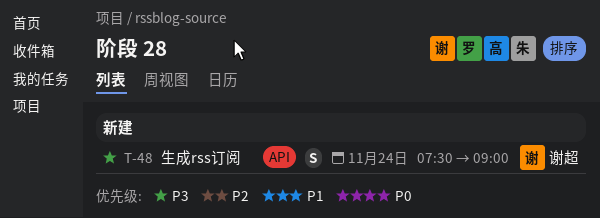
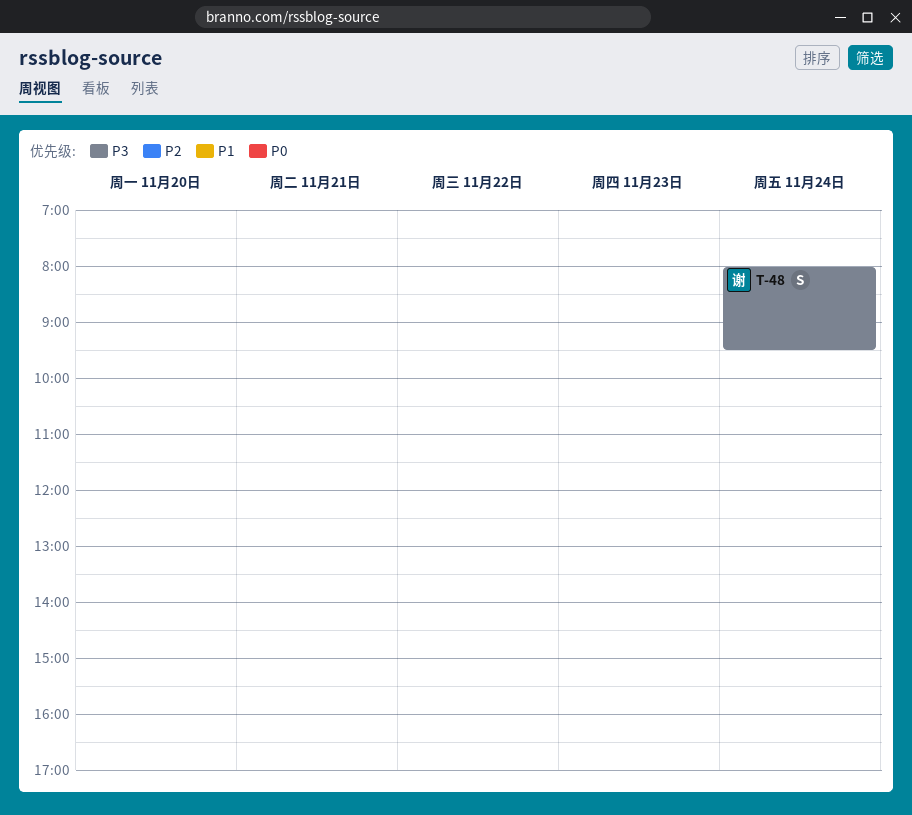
T-48, begins: 07:30 -> 08:00
T-48, ends: 09:00 -> 09:30

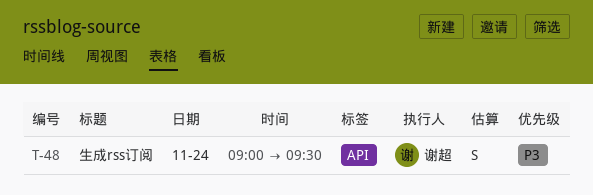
T-48, begins: 08:00 -> 09:00

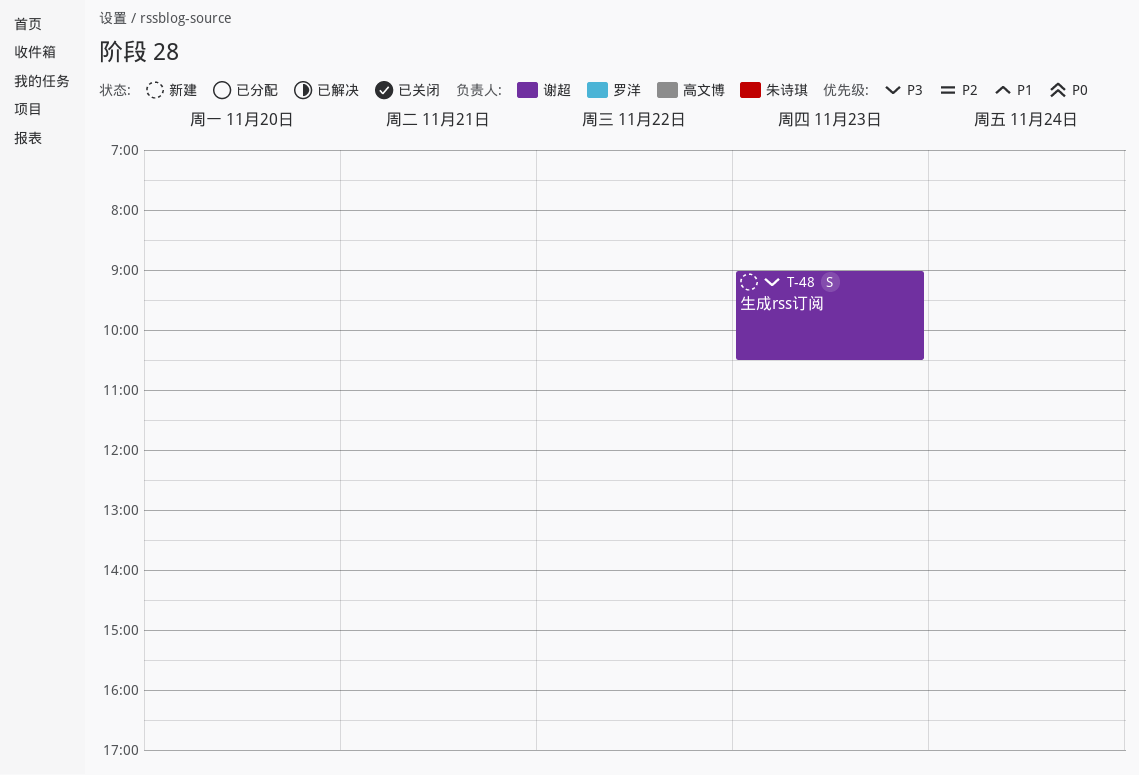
T-48, day: Nov 24 -> Nov 23
T-48, ends: 09:30 -> 10:30

